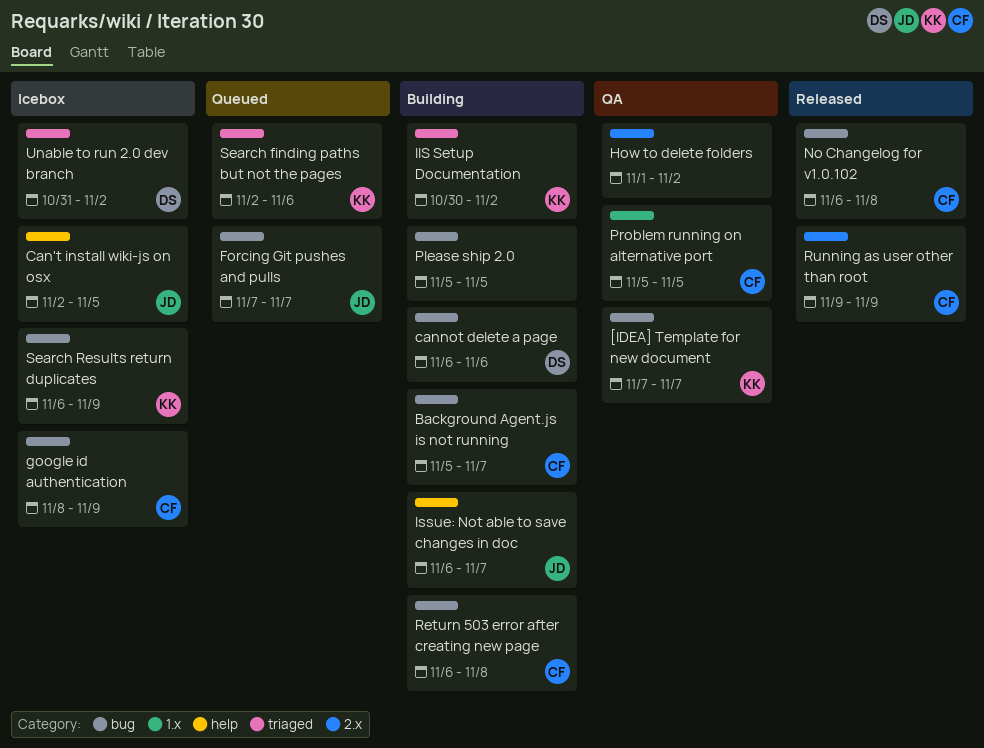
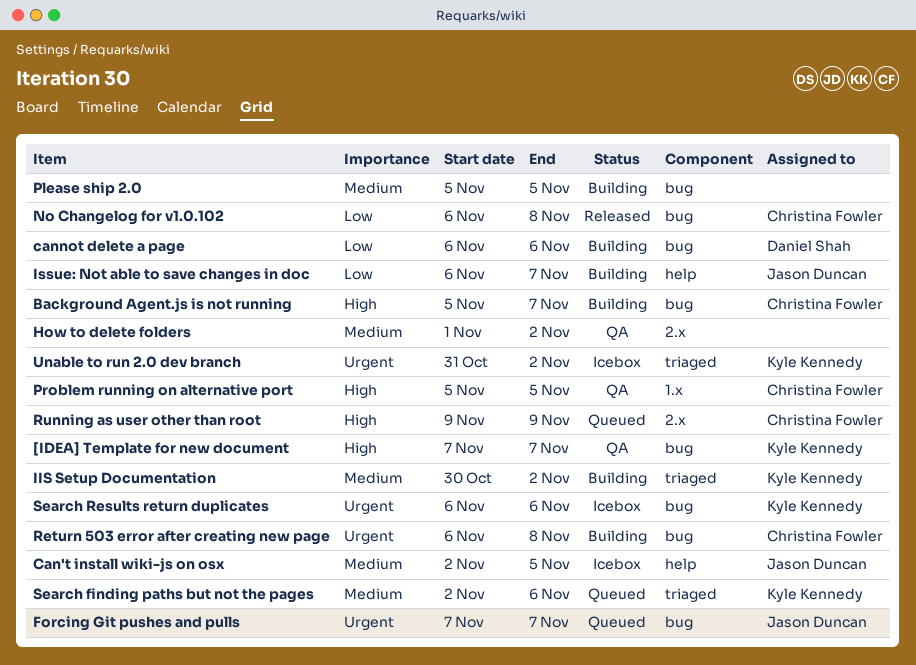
google id authentication: present -> none
Running as user other than root, status: Released -> Queued
Search Results return duplicates, due: Nov 9 -> Nov 6
Unable to run 2.0 dev branch, owner: Daniel Shah -> Kyle Kennedy

